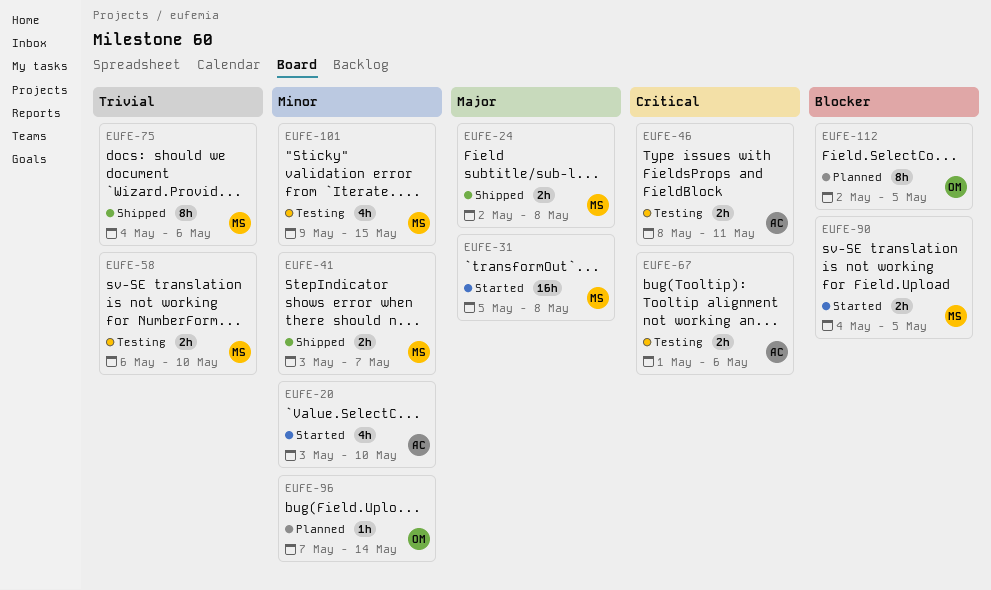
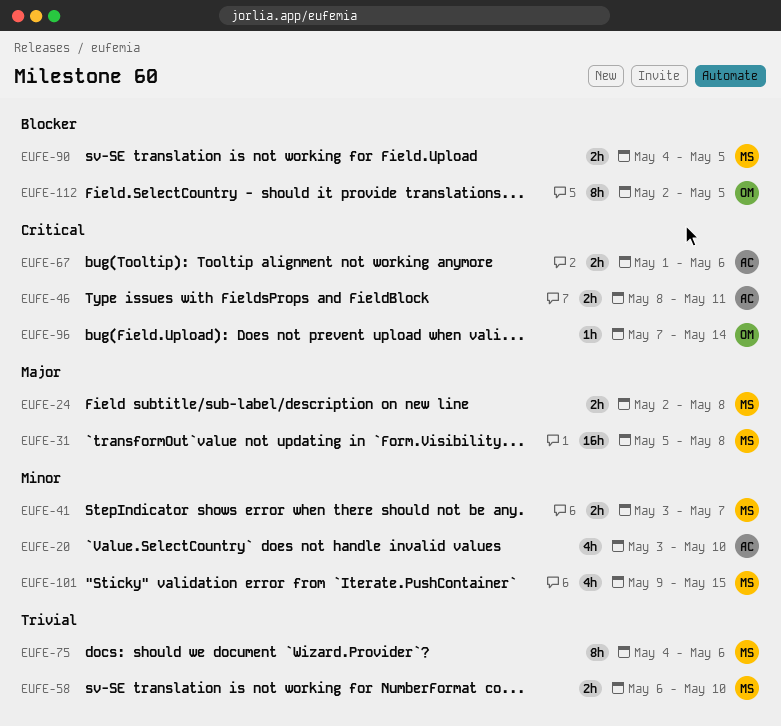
EUFE-96, priority: Minor -> Critical

